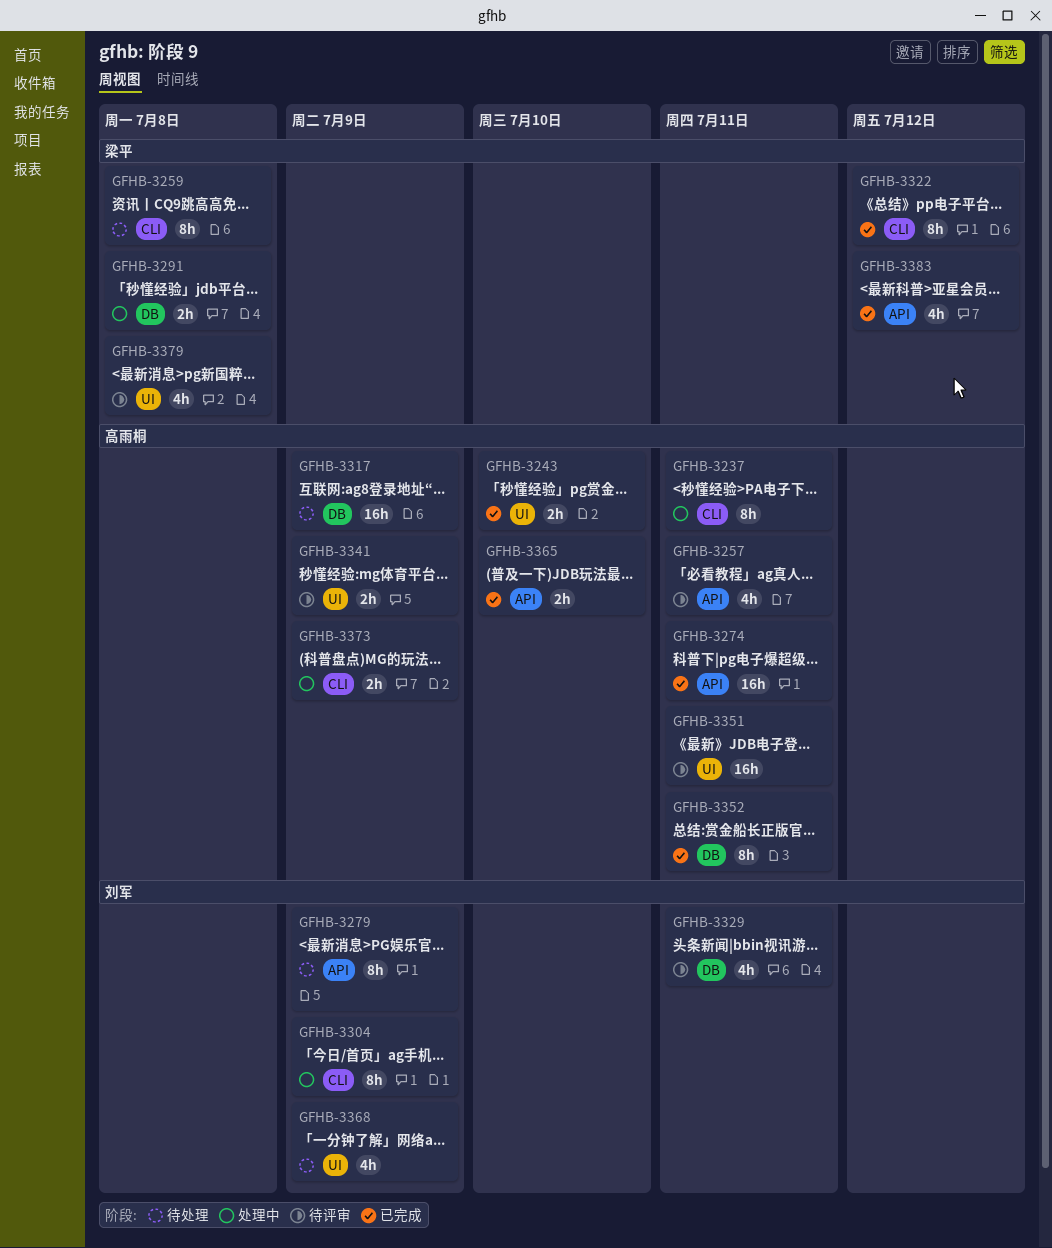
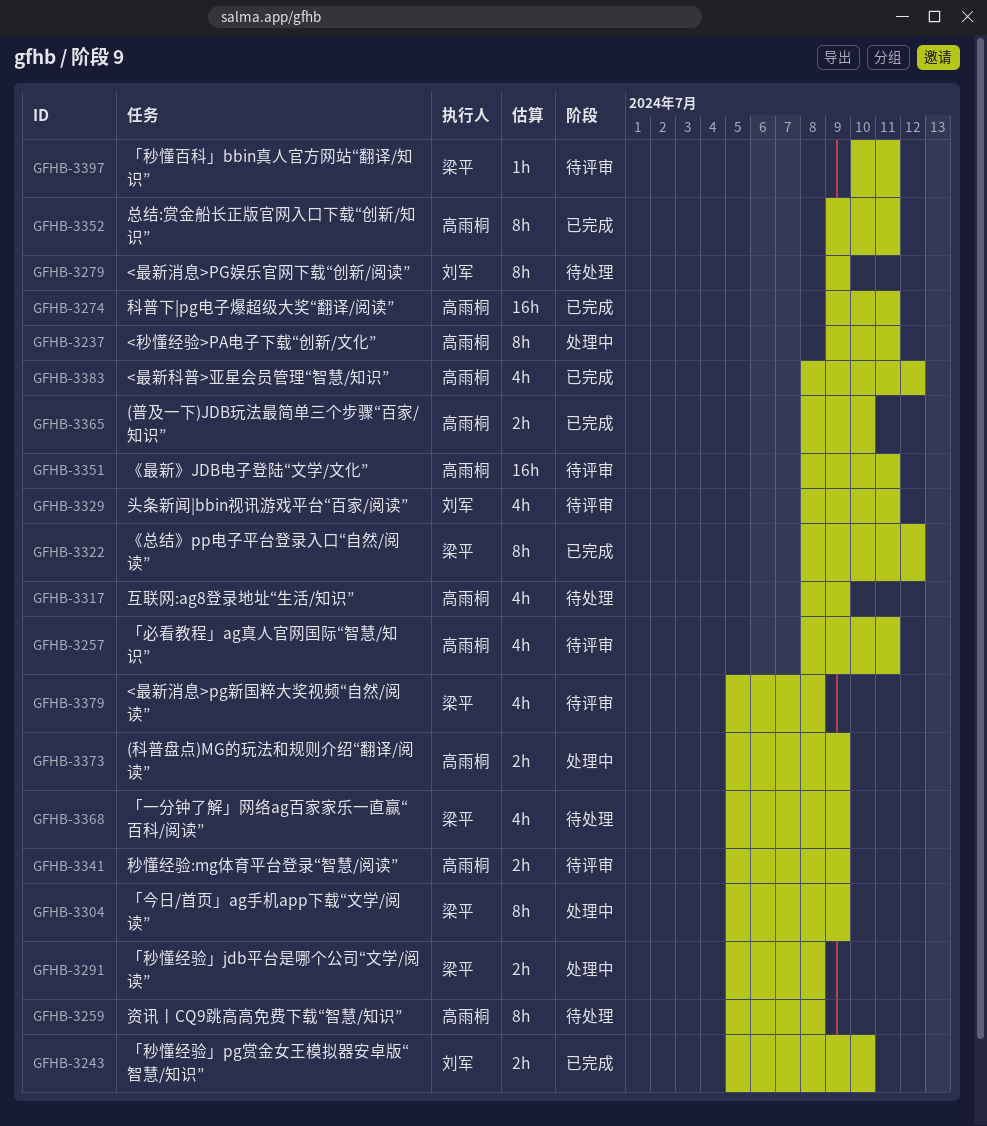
GFHB-3243, owner: 高雨桐 -> 刘军
GFHB-3259, owner: 梁平 -> 高雨桐
GFHB-3304, owner: 刘军 -> 梁平
GFHB-3317, estimate: 16h -> 4h
GFHB-3368, owner: 刘军 -> 梁平
GFHB-3383, owner: 梁平 -> 高雨桐
GFHB-3397: none -> present

